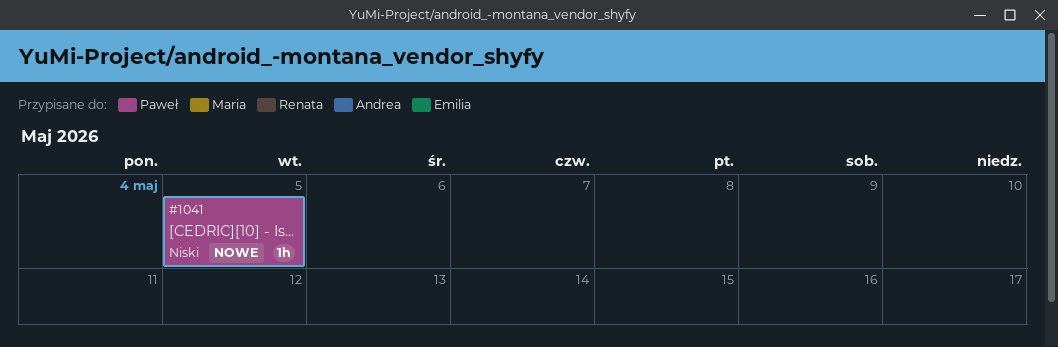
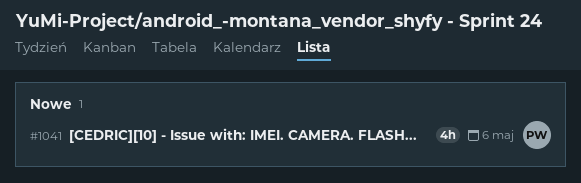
#1041, estimate: 1h -> 4h
#1041, due: May 5 -> May 6

